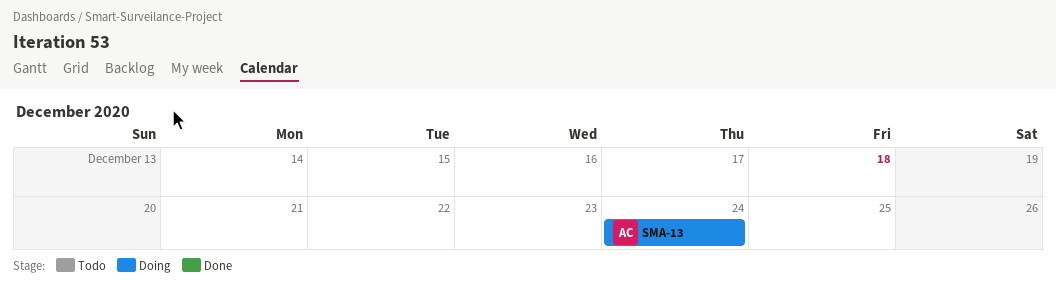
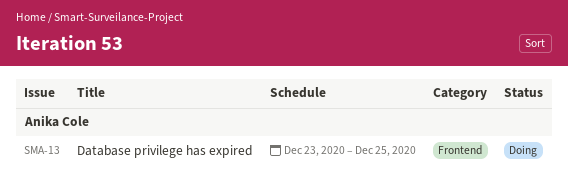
SMA-13, start: Dec 24 -> Dec 23
SMA-13, due: Dec 24 -> Dec 25

